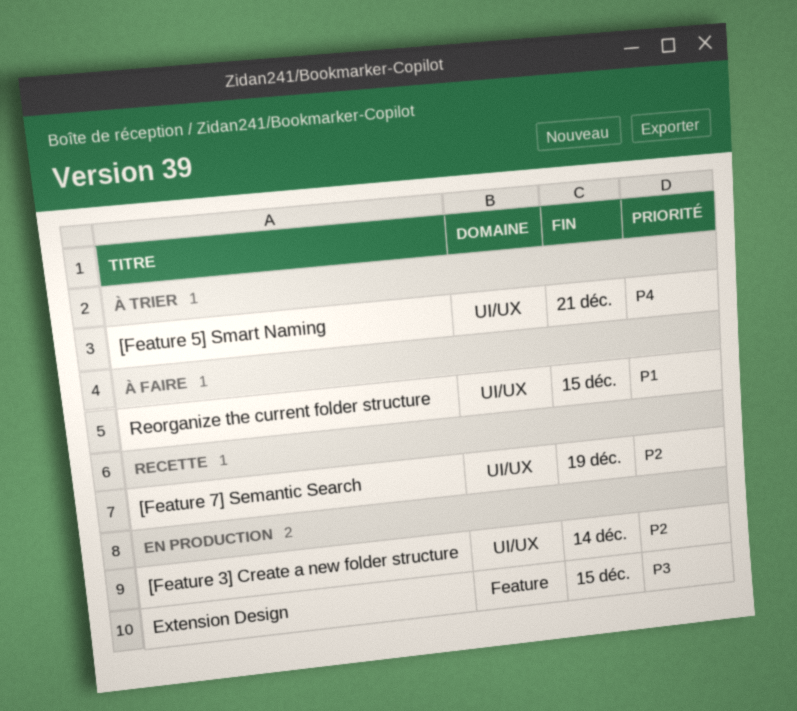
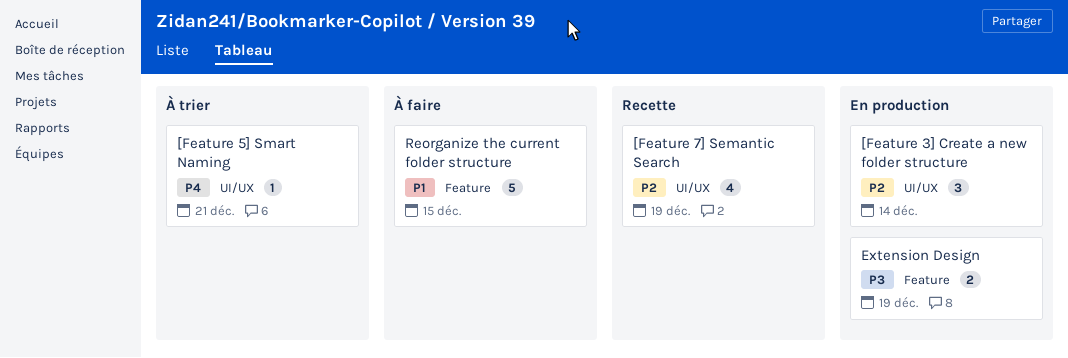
Extension Design, due: Dec 15 -> Dec 19
Reorganize the current folder structure, label: UI/UX -> Feature

